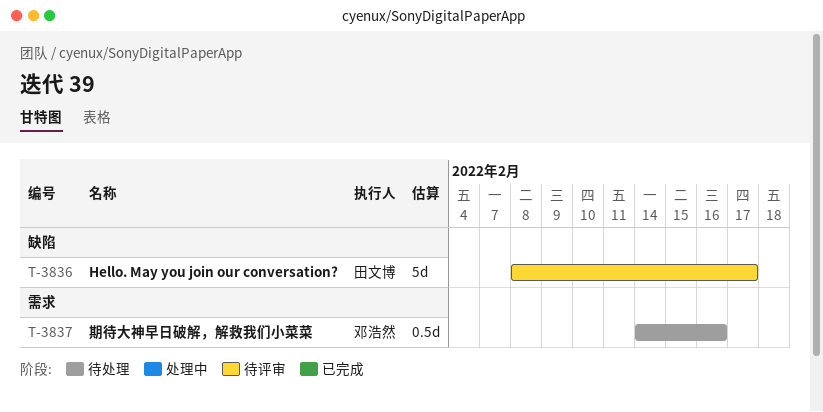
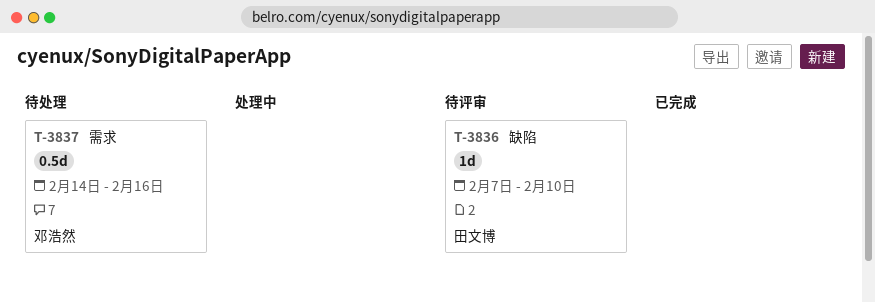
T-3836, estimate: 5d -> 1d
T-3836, start: Feb 8 -> Feb 7
T-3836, due: Feb 17 -> Feb 10

